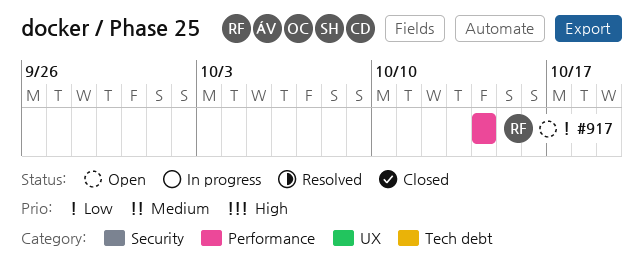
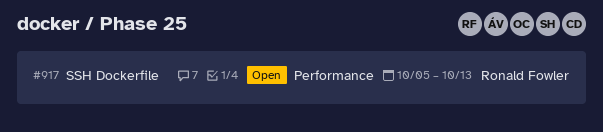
#917, start: Oct 14 -> Oct 5
#917, due: Oct 14 -> Oct 13

